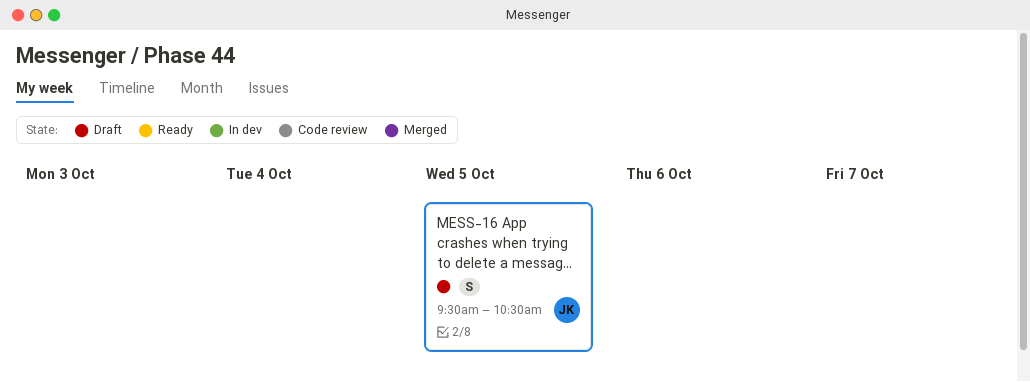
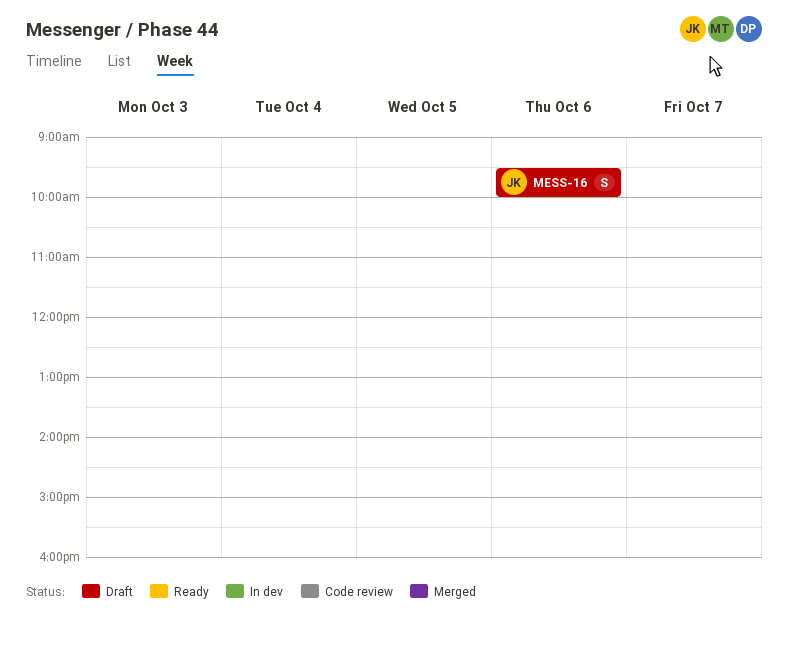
MESS-16, day: Oct 5 -> Oct 6
MESS-16, ends: 10:30 -> 10:00

